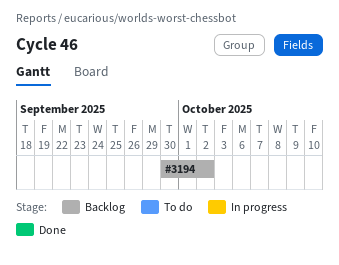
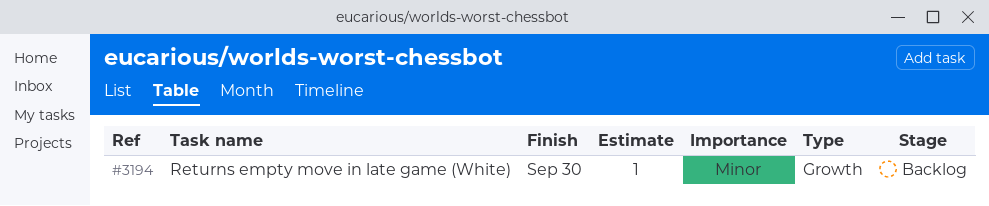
#3194, due: Oct 2 -> Sep 30

